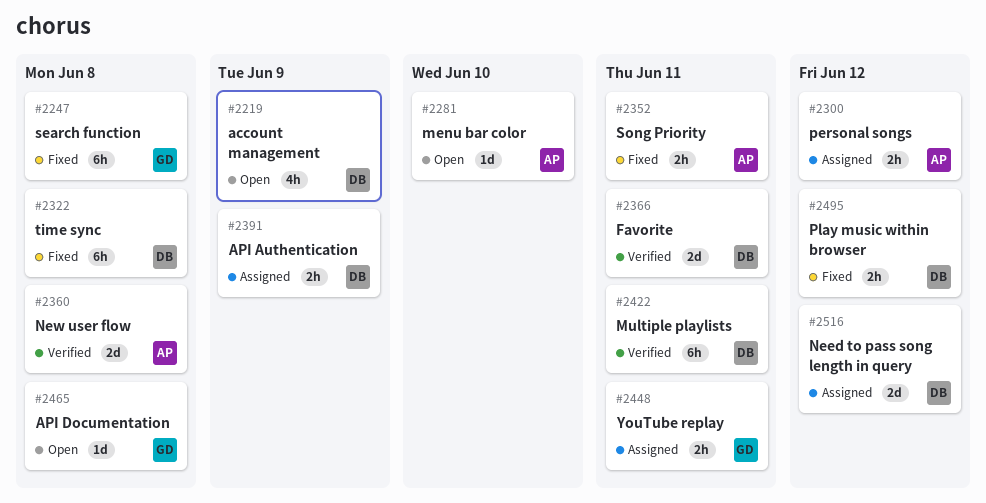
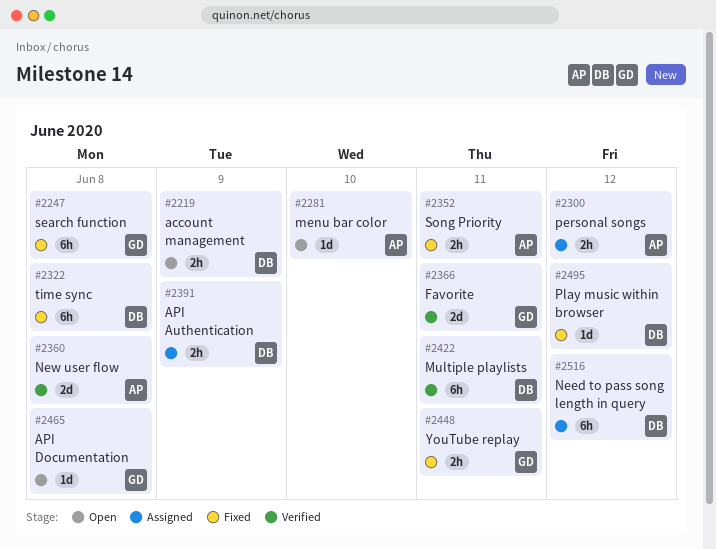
#2219, estimate: 4h -> 2h
#2366, owner: DB -> GD
#2448, status: Assigned -> Fixed
#2495, estimate: 2h -> 1d
#2516, estimate: 2d -> 6h

